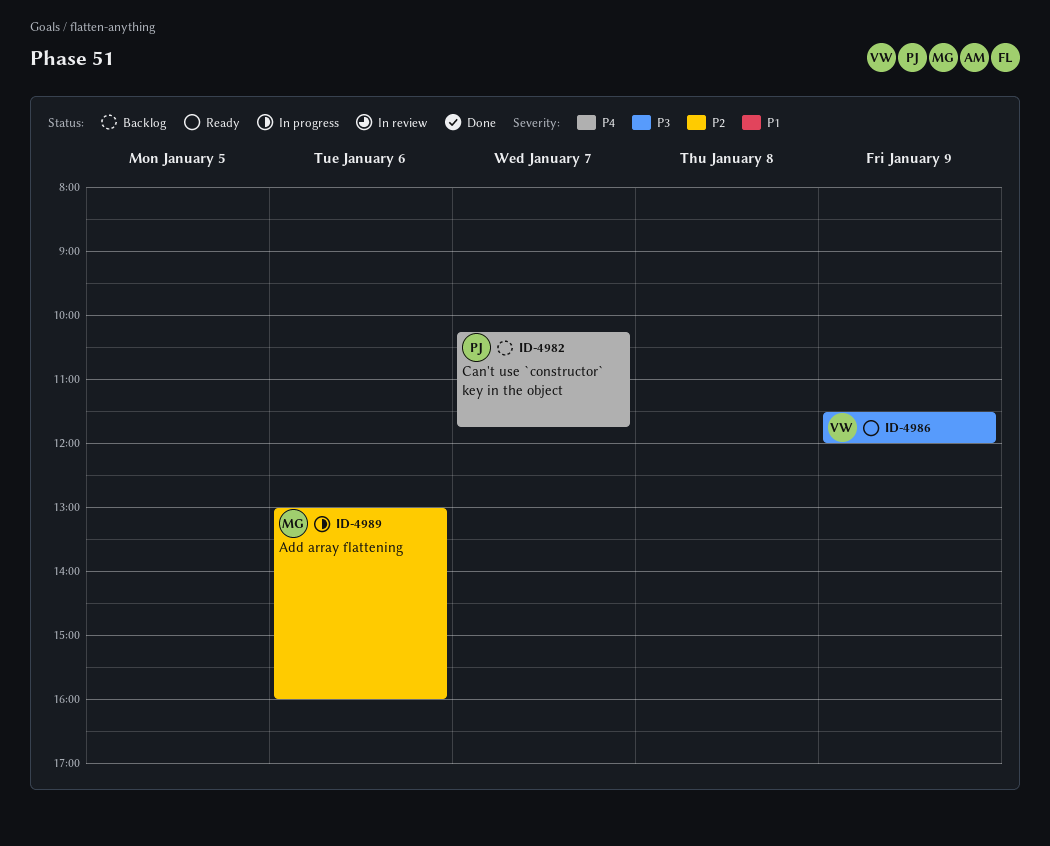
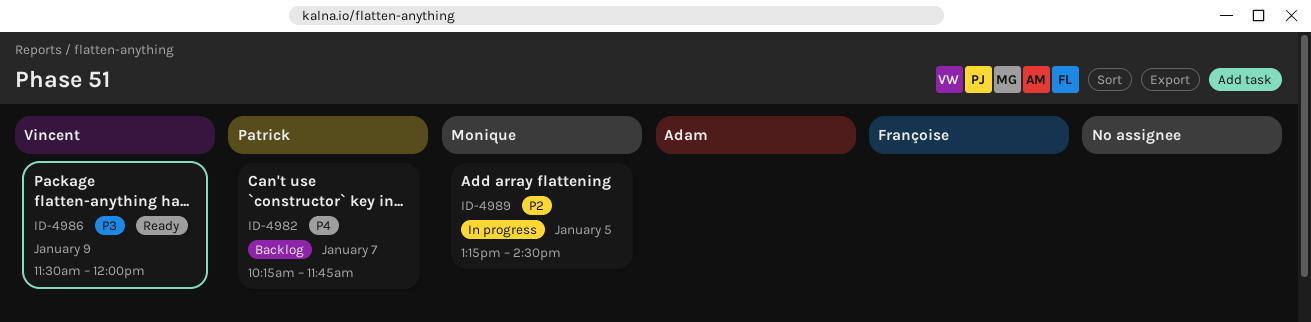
ID-4989, day: Jan 6 -> Jan 5
ID-4989, begins: 13:00 -> 13:15
ID-4989, ends: 16:00 -> 14:30

